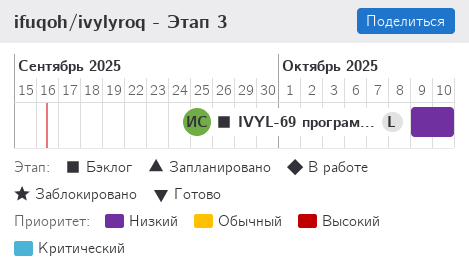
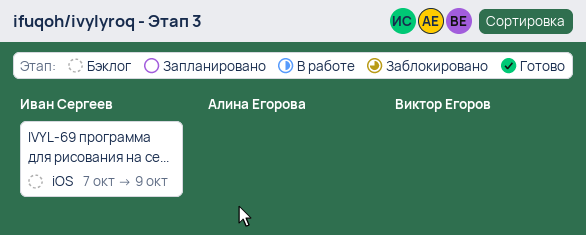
IVYL-69, start: Oct 9 -> Oct 7
IVYL-69, due: Oct 10 -> Oct 9

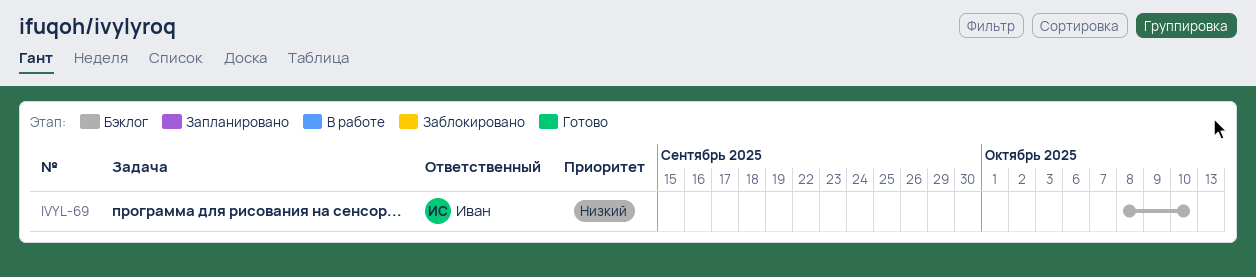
IVYL-69, start: Oct 7 -> Oct 8
IVYL-69, due: Oct 9 -> Oct 10

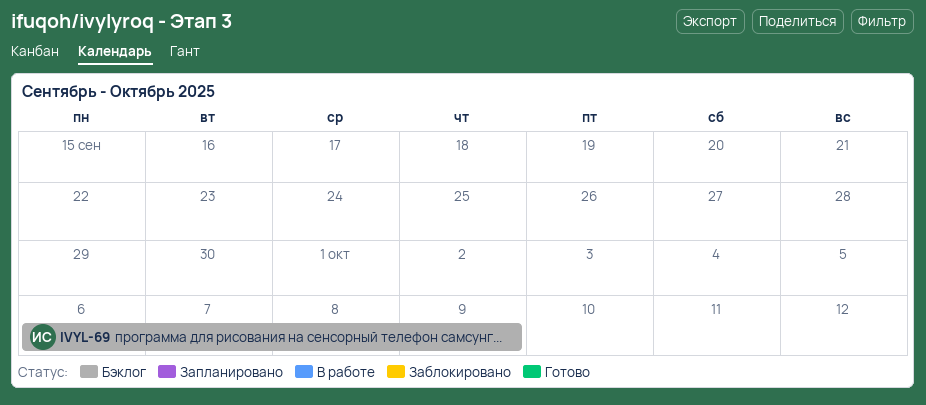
IVYL-69, start: Oct 8 -> Oct 6
IVYL-69, due: Oct 10 -> Oct 9

